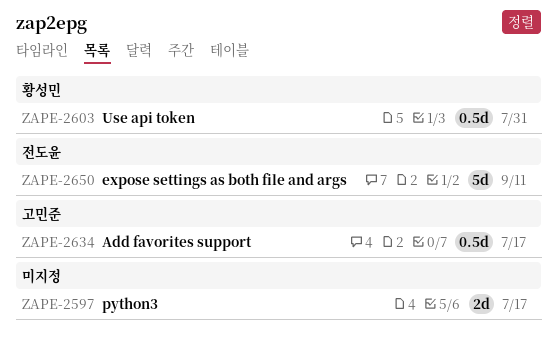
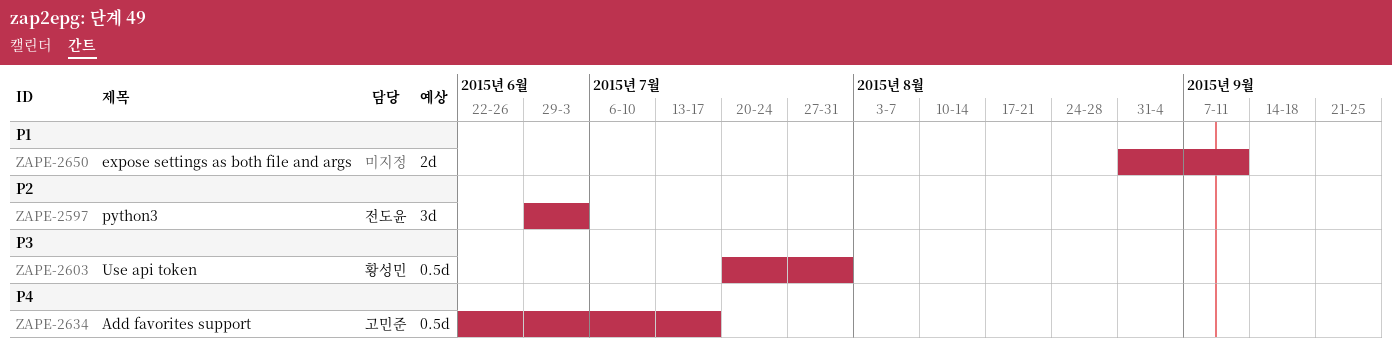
ZAPE-2597, owner: none -> 전도윤
ZAPE-2597, estimate: 2d -> 3d
ZAPE-2597, due: Jul 17 -> Jul 3
ZAPE-2650, owner: 전도윤 -> none
ZAPE-2650, estimate: 5d -> 2d

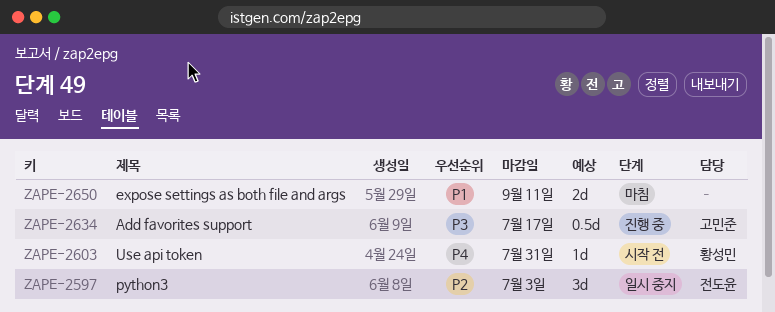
ZAPE-2603, priority: P3 -> P4
ZAPE-2603, estimate: 0.5d -> 1d
ZAPE-2634, priority: P4 -> P3

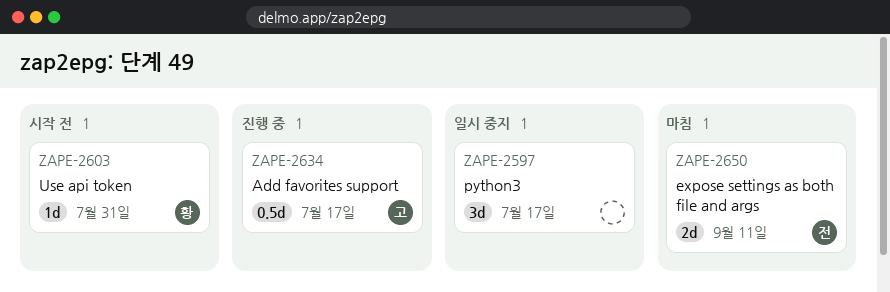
ZAPE-2597, owner: 전도윤 -> none
ZAPE-2597, due: Jul 3 -> Jul 17
ZAPE-2650, owner: none -> 전도윤

